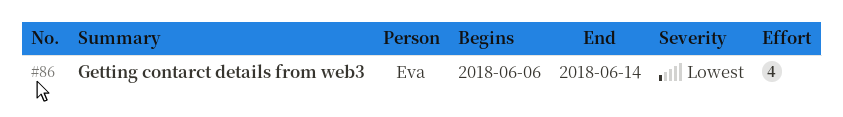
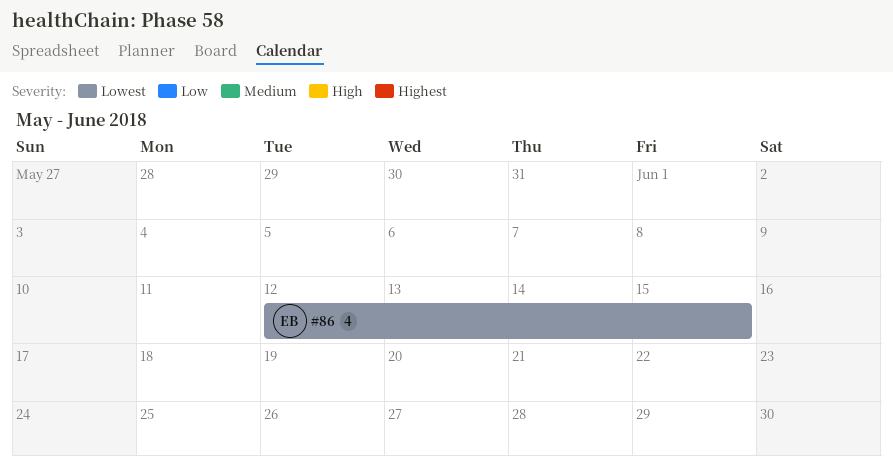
#86, start: Jun 6 -> Jun 12
#86, due: Jun 14 -> Jun 15

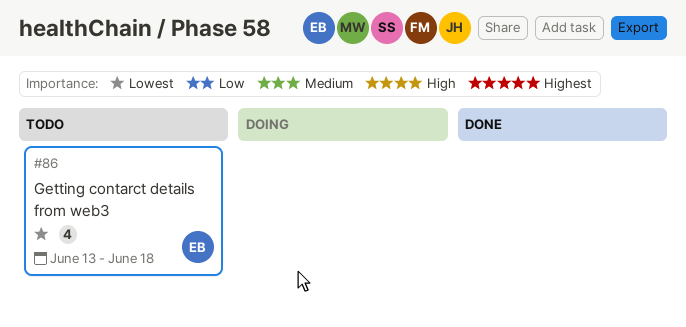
#86, start: Jun 12 -> Jun 13
#86, due: Jun 15 -> Jun 18

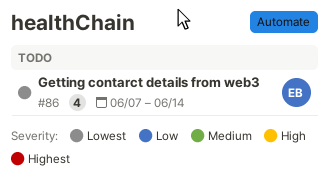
#86, start: Jun 13 -> Jun 7
#86, due: Jun 18 -> Jun 14

